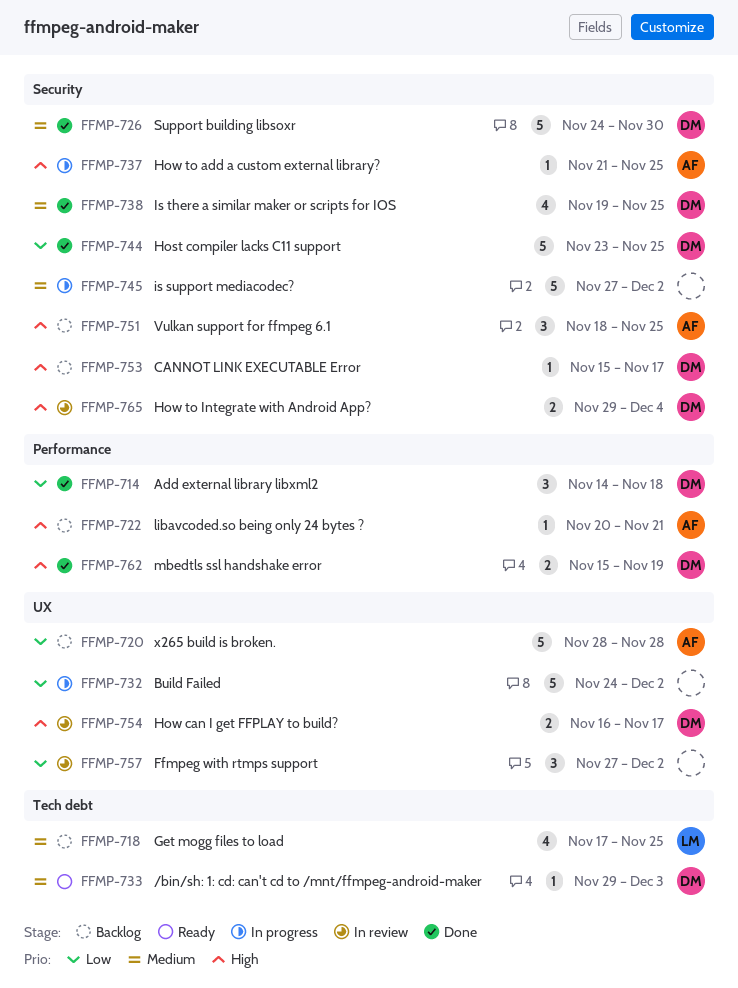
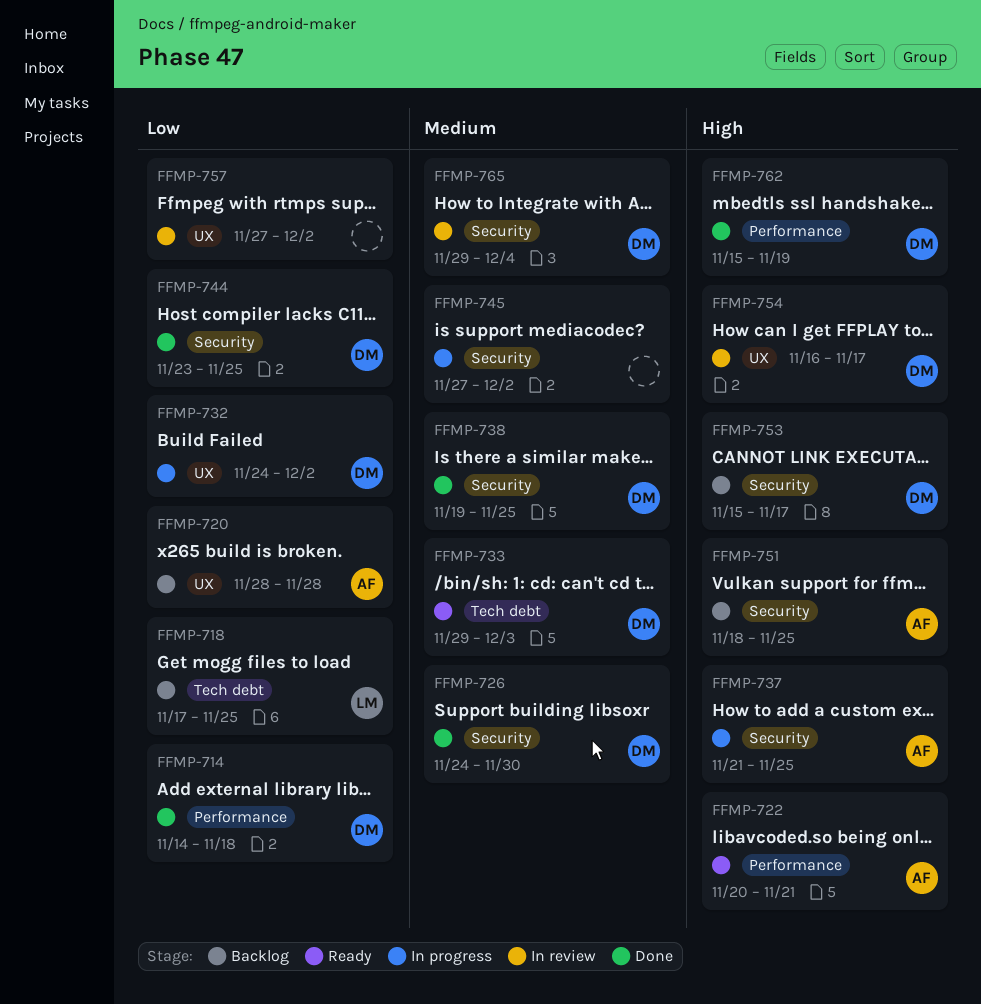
FFMP-718, priority: Medium -> Low
FFMP-722, status: Backlog -> Ready
FFMP-732, owner: none -> DM
FFMP-765, priority: High -> Medium

